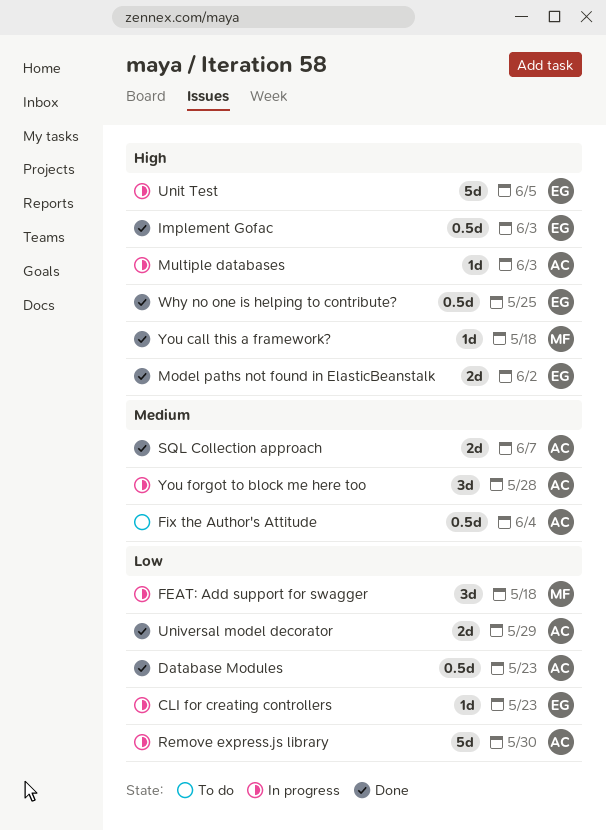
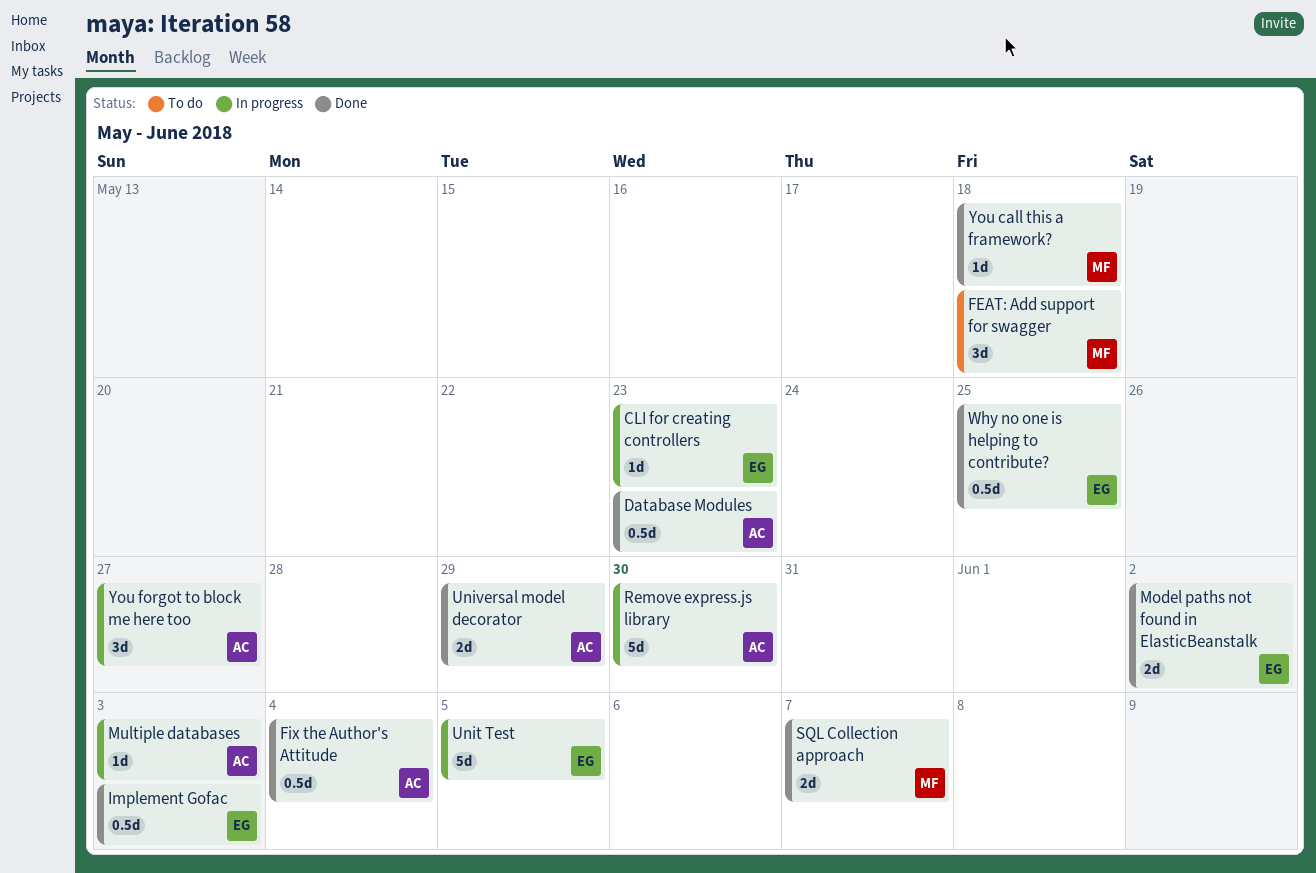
FEAT: Add support for swagger, status: In progress -> To do
Fix the Author's Attitude, status: To do -> Done
SQL Collection approach, owner: AC -> MF
You forgot to block me here too, due: May 28 -> May 27

